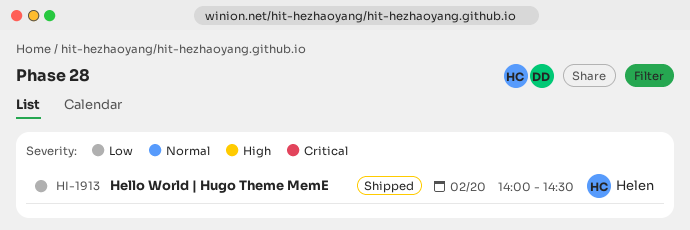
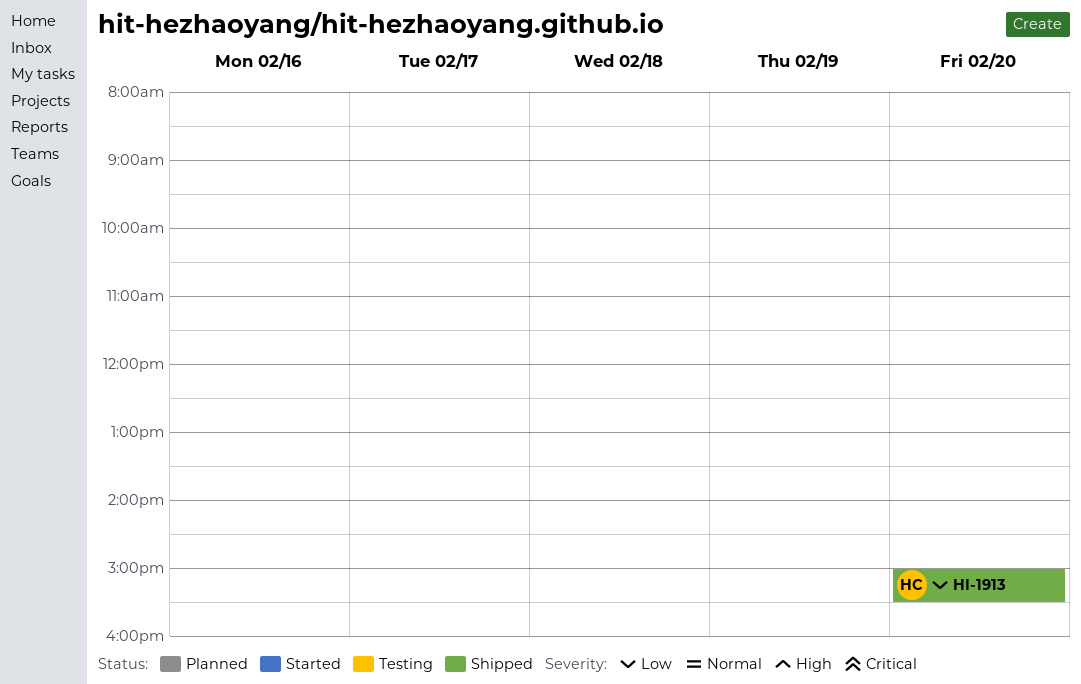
HI-1913, begins: 14:00 -> 15:00
HI-1913, ends: 14:30 -> 15:30

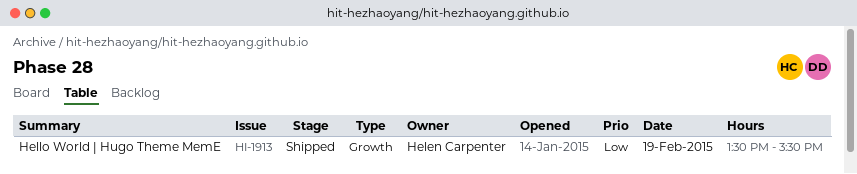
HI-1913, day: Feb 20 -> Feb 19
HI-1913, begins: 15:00 -> 13:30

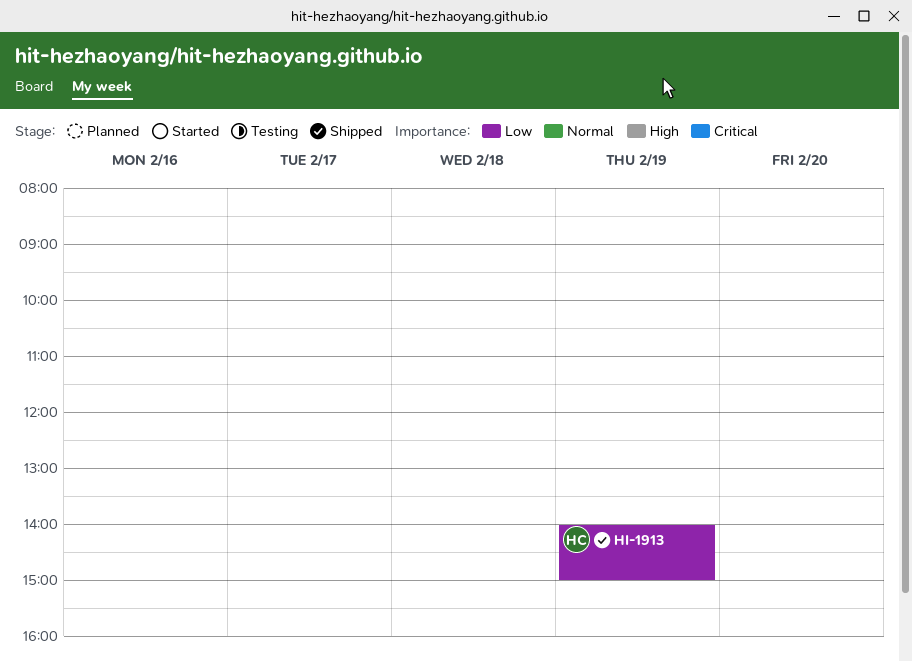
HI-1913, begins: 13:30 -> 14:00
HI-1913, ends: 15:30 -> 15:00

